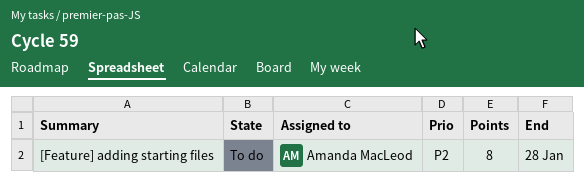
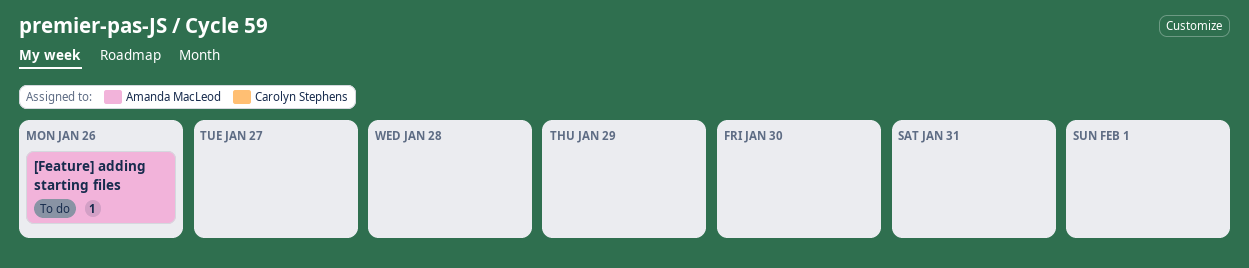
[Feature] adding starting files, estimate: 8 -> 1
[Feature] adding starting files, due: Jan 28 -> Jan 26

